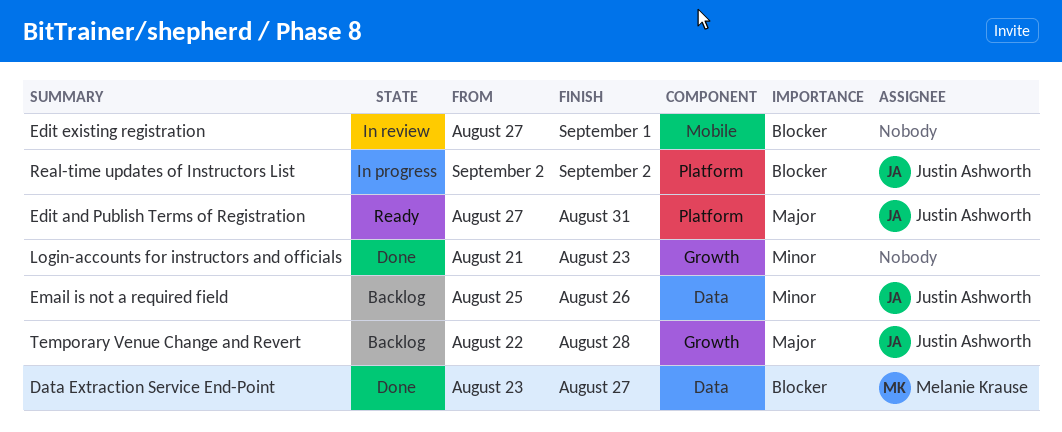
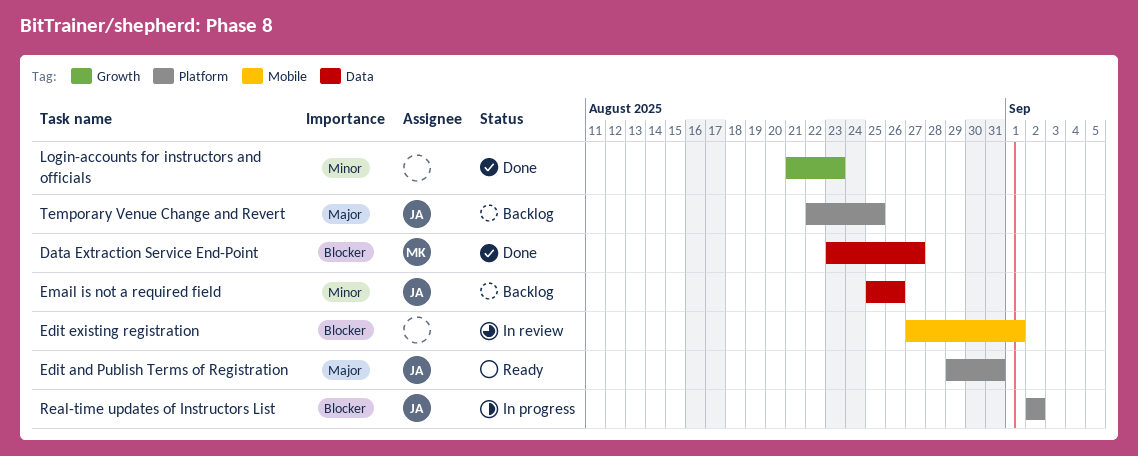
Edit and Publish Terms of Registration, start: Aug 27 -> Aug 29
Temporary Venue Change and Revert, label: Growth -> Platform
Temporary Venue Change and Revert, due: Aug 28 -> Aug 25

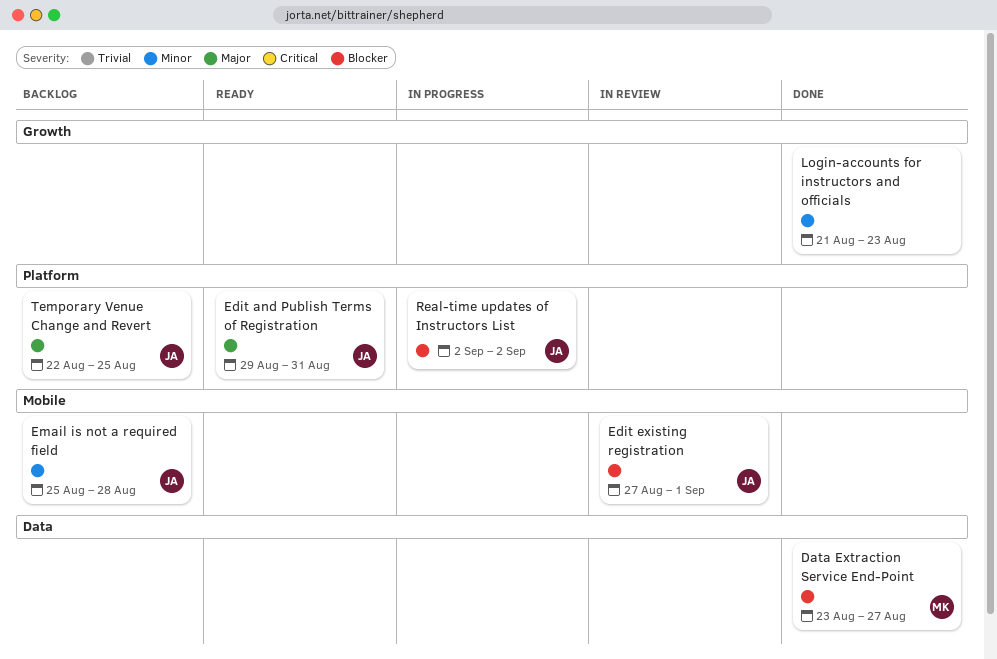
Edit existing registration, owner: none -> JA
Email is not a required field, label: Data -> Mobile
Email is not a required field, due: Aug 26 -> Aug 28

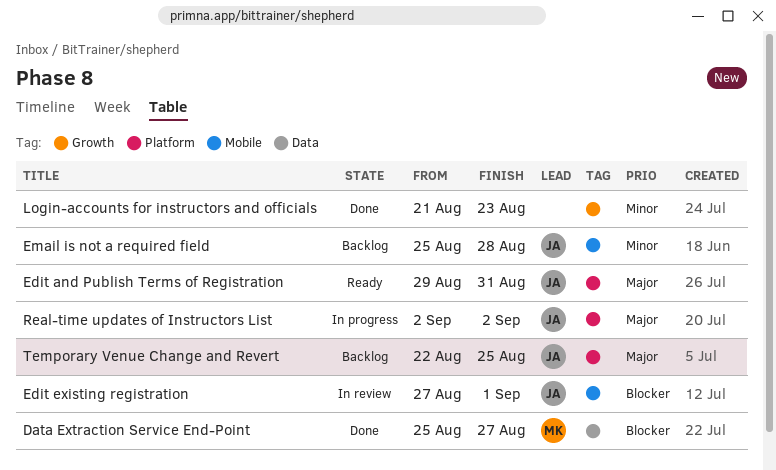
Data Extraction Service End-Point, start: Aug 23 -> Aug 25
Real-time updates of Instructors List, priority: Blocker -> Major

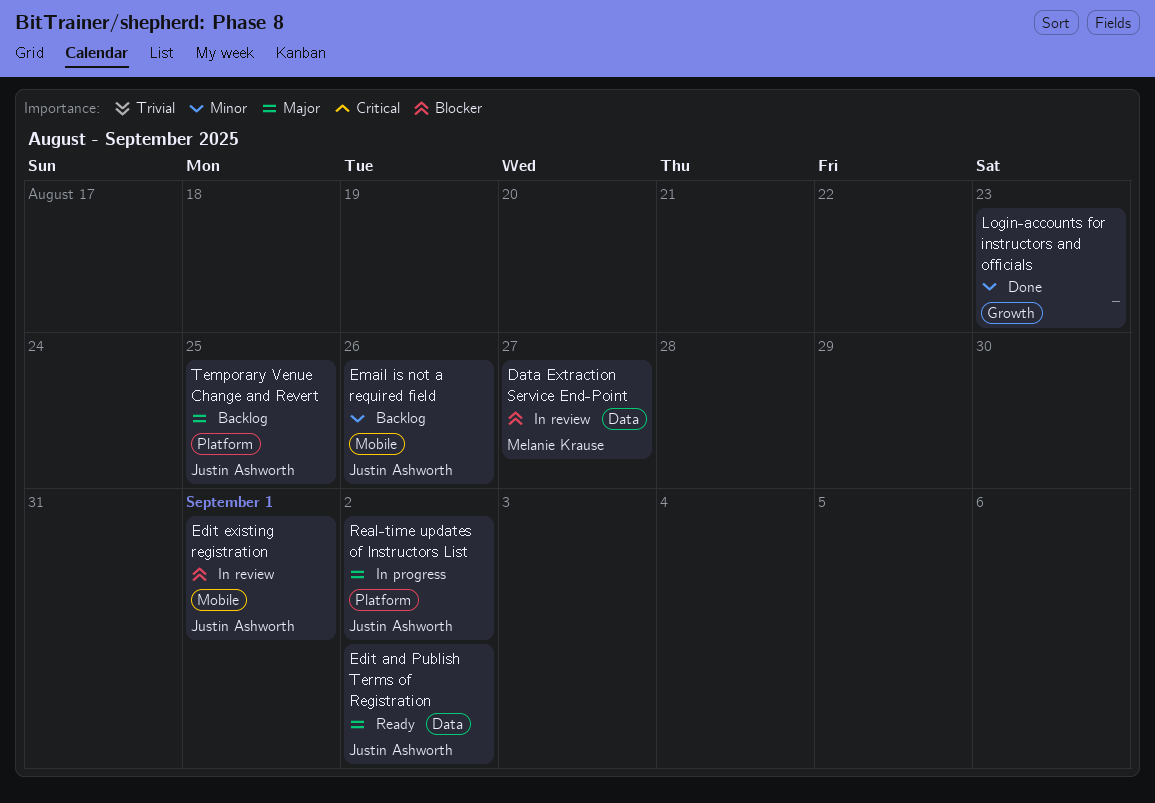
Data Extraction Service End-Point, status: Done -> In review
Edit and Publish Terms of Registration, label: Platform -> Data
Edit and Publish Terms of Registration, due: Aug 31 -> Sep 2
Email is not a required field, due: Aug 28 -> Aug 26

